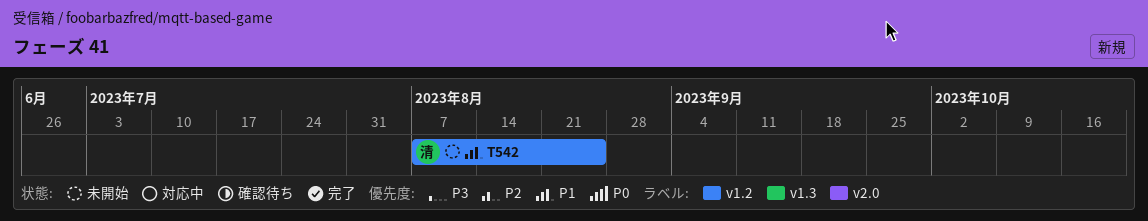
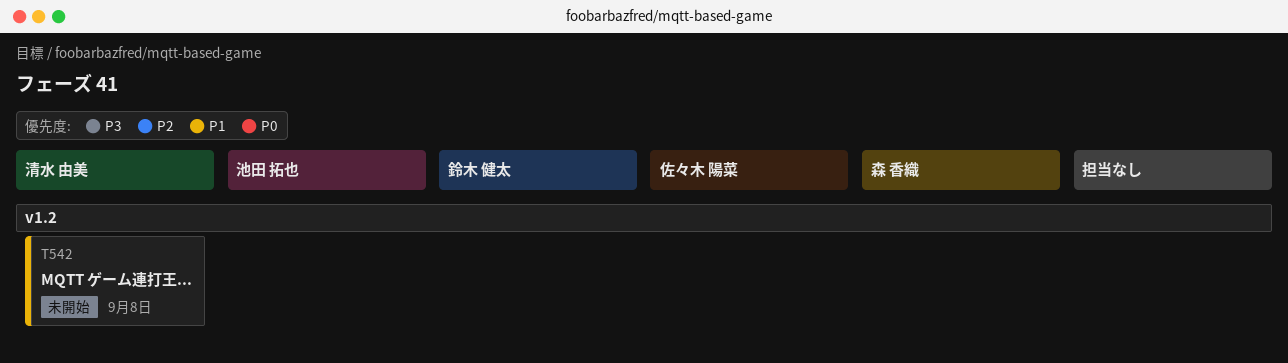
T542, due: Aug 25 -> Sep 8

